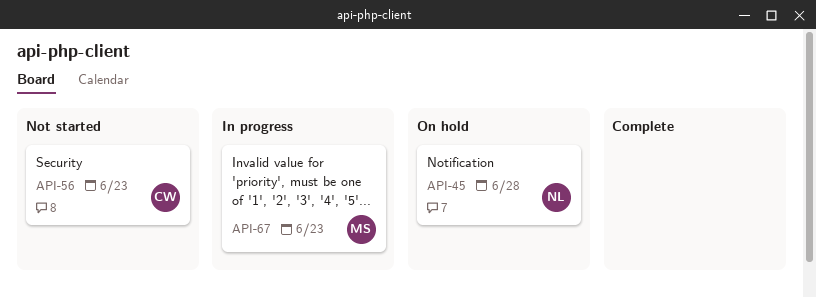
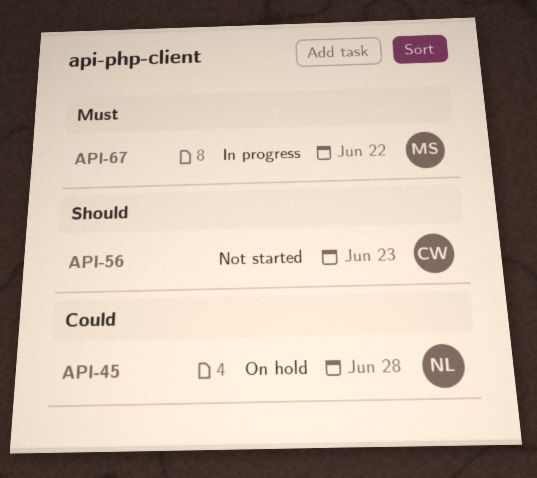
API-67, due: Jun 23 -> Jun 22

